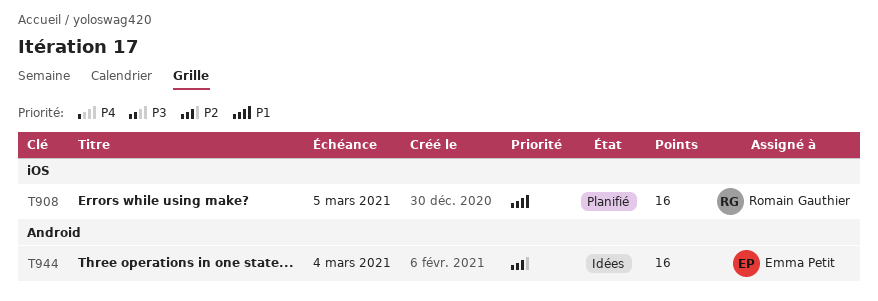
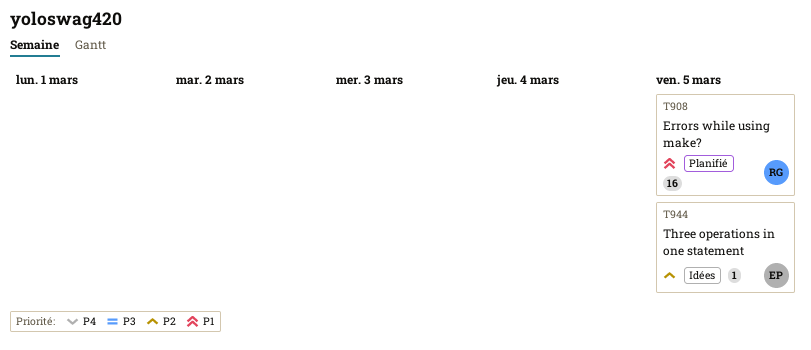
T944, estimate: 16 -> 1
T944, due: Mar 4 -> Mar 5

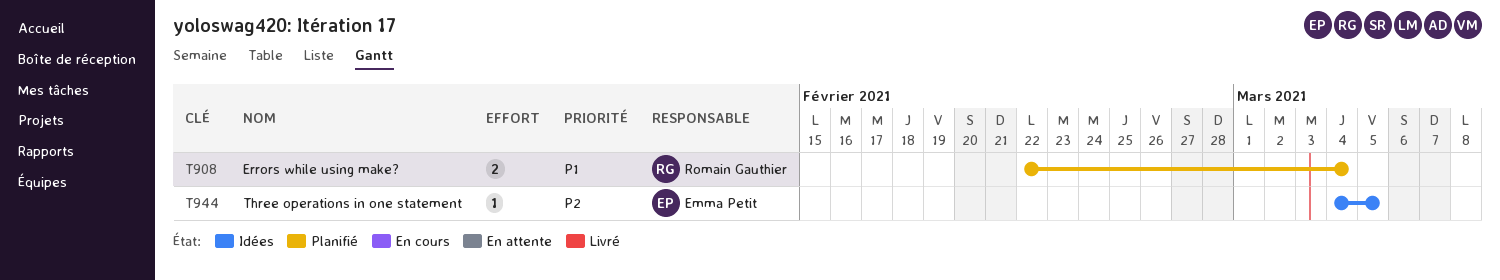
T908, estimate: 16 -> 2
T908, due: Mar 5 -> Mar 4

